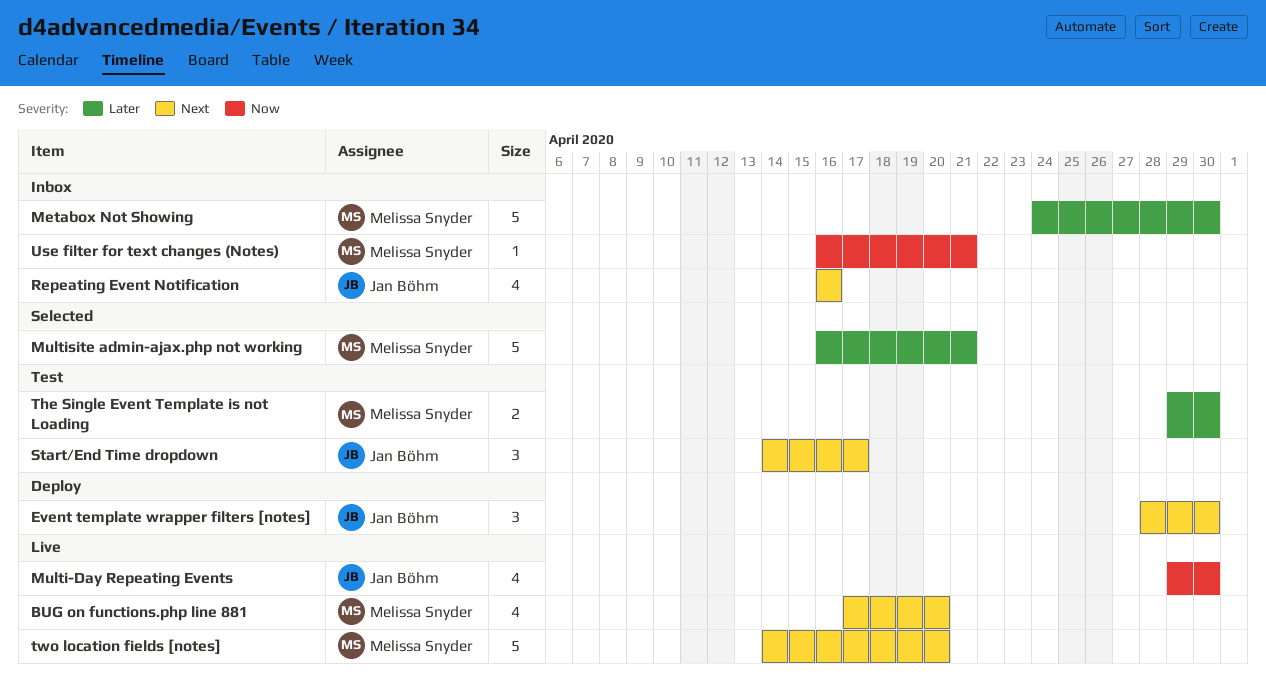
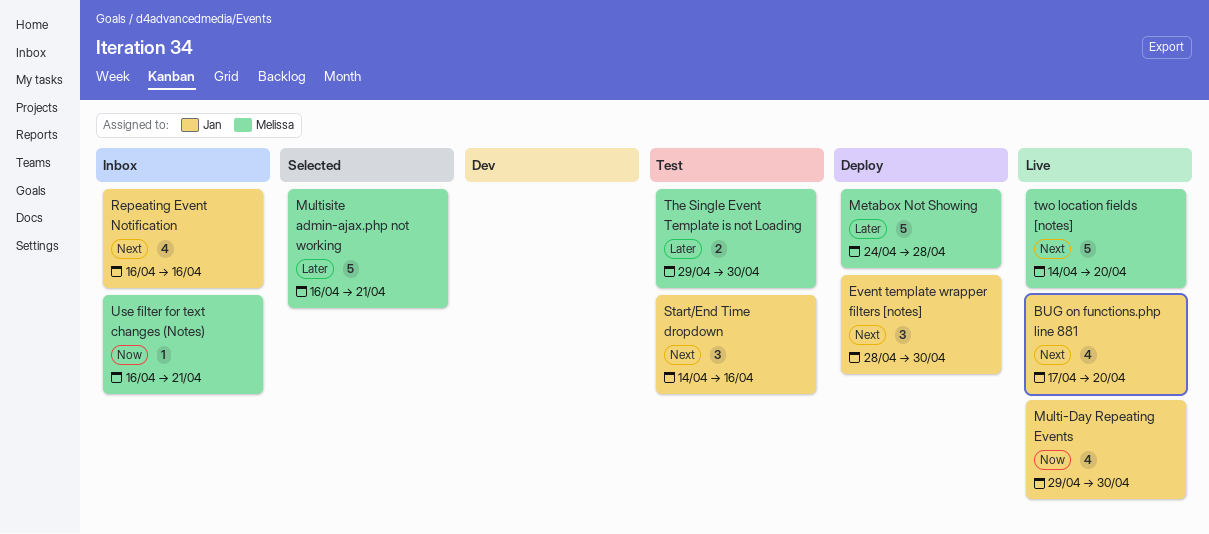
BUG on functions.php line 881, owner: Melissa Snyder -> Jan Böhm
Metabox Not Showing, status: Inbox -> Deploy
Metabox Not Showing, due: Apr 30 -> Apr 28
Start/End Time dropdown, due: Apr 17 -> Apr 16

